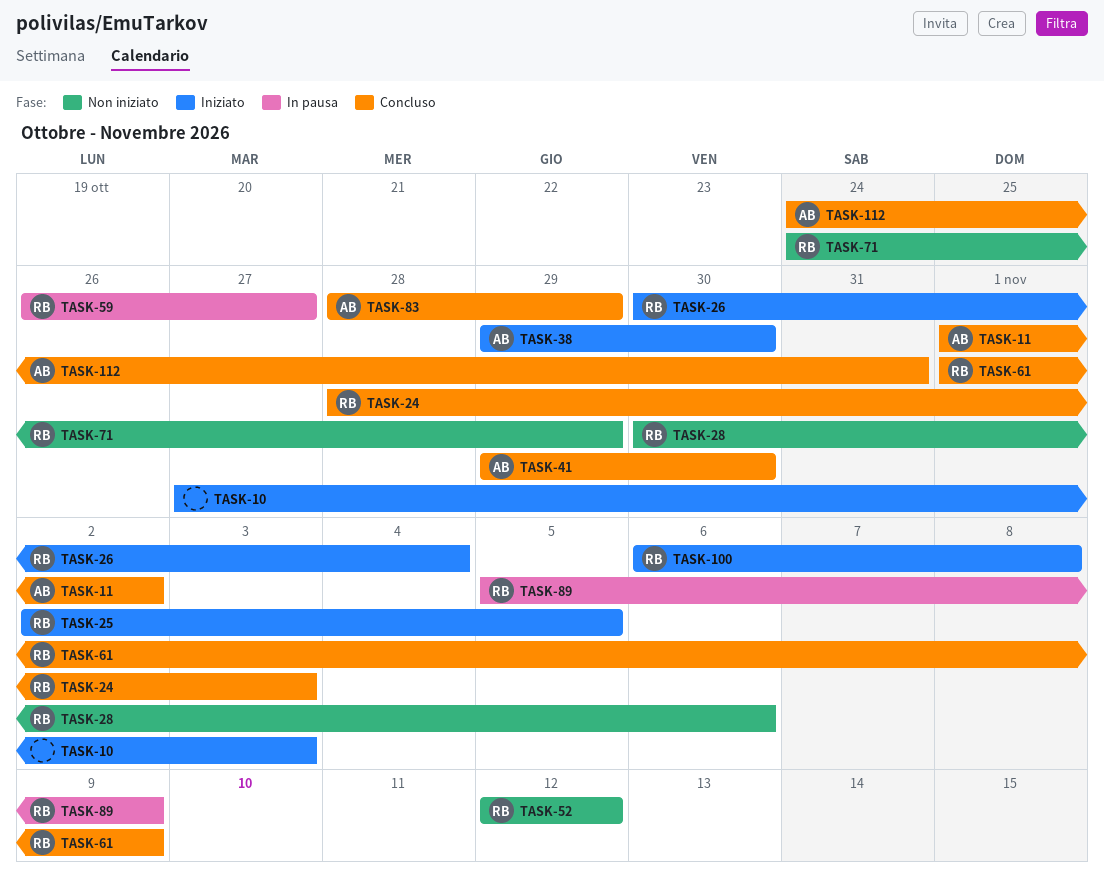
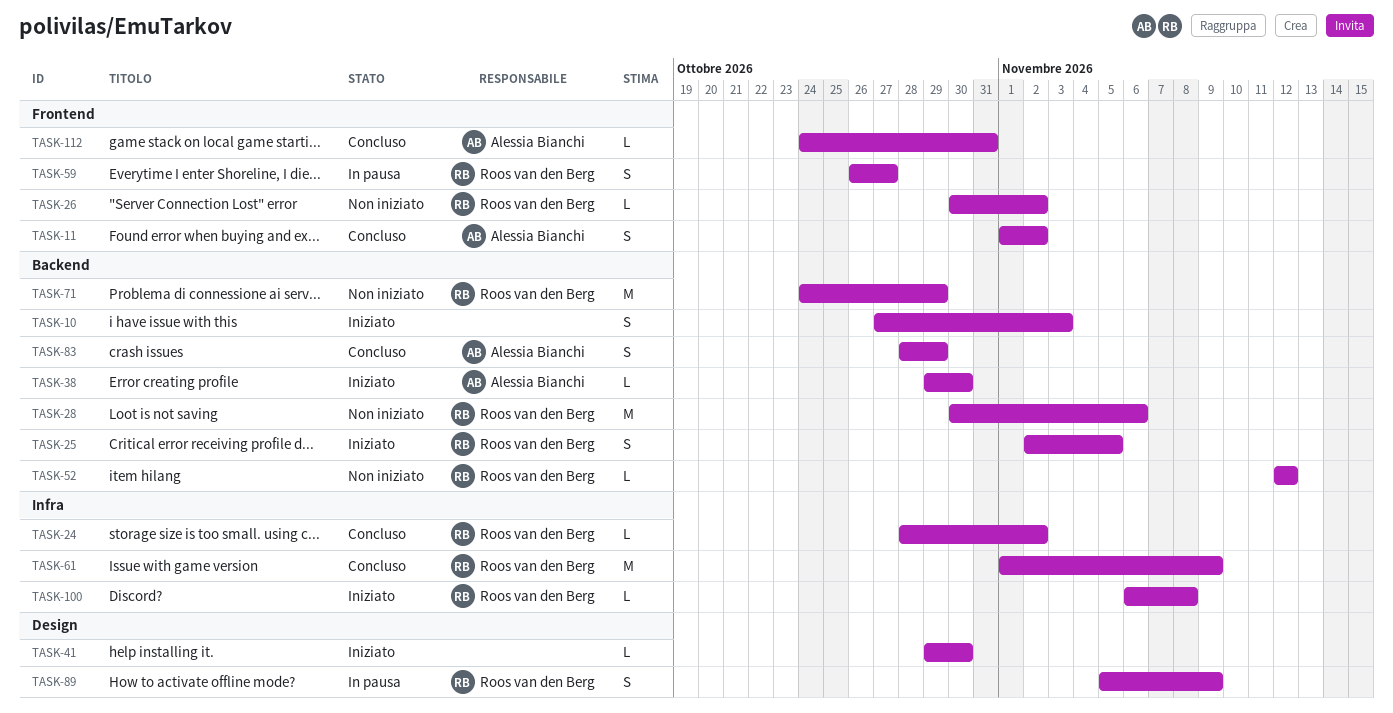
TASK-24, due: Nov 3 -> Nov 2
TASK-26, status: Iniziato -> Non iniziato
TASK-26, due: Nov 4 -> Nov 2
TASK-41, status: Concluso -> Iniziato
TASK-41, owner: Alessia Bianchi -> none

